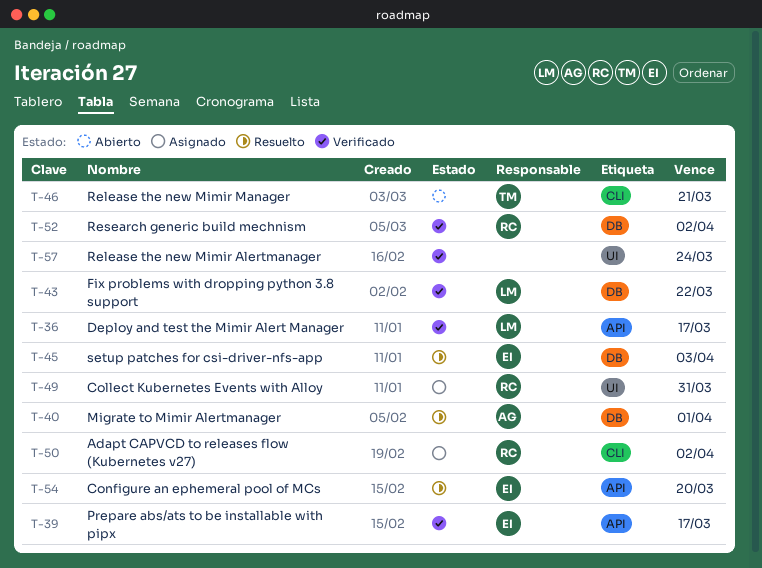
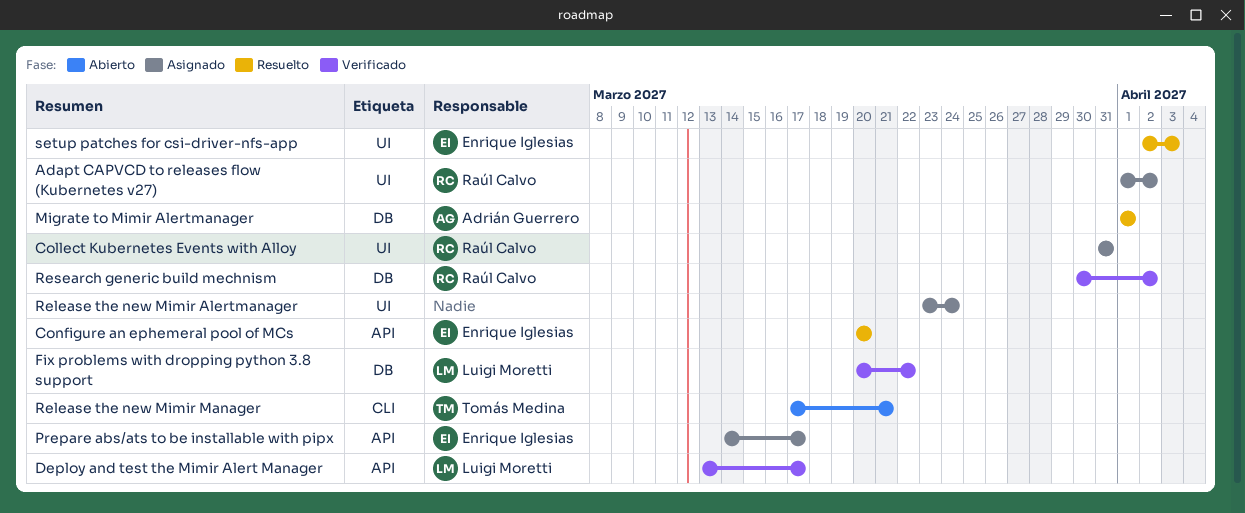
Adapt CAPVCD to releases flow (Kubernetes v27), label: CLI -> UI
Prepare abs/ats to be installable with pipx, status: Verificado -> Asignado
Release the new Mimir Alertmanager, status: Verificado -> Asignado
setup patches for csi-driver-nfs-app, label: DB -> UI

